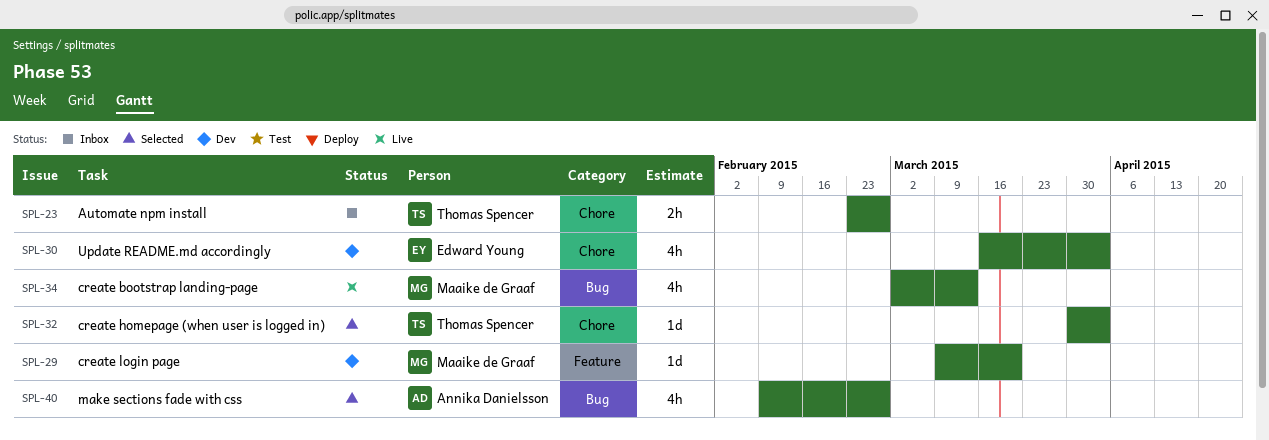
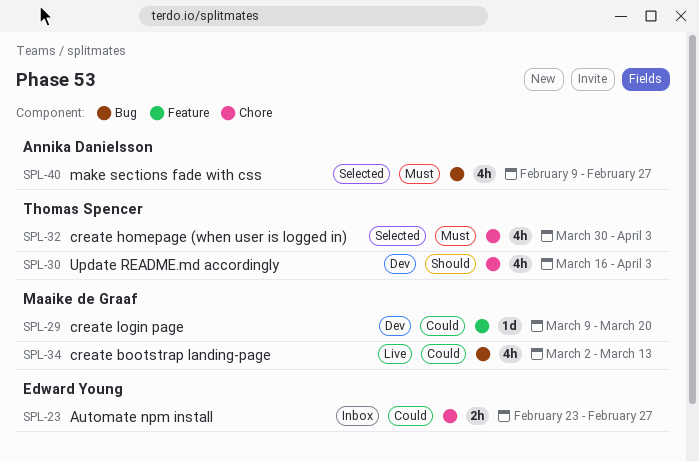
SPL-23, owner: Thomas Spencer -> Edward Young
SPL-30, owner: Edward Young -> Thomas Spencer
SPL-32, estimate: 1d -> 4h

